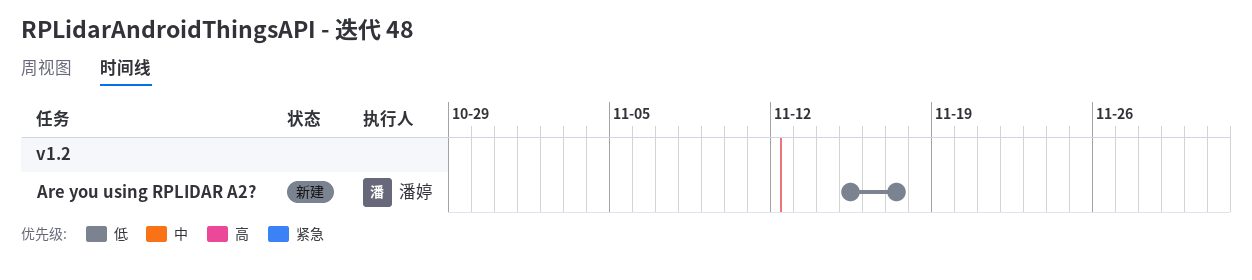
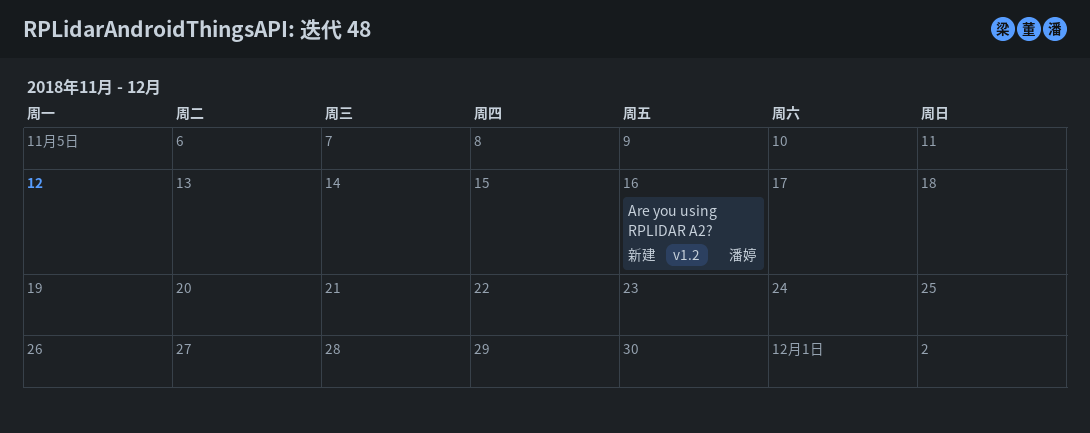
Are you using RPLIDAR A2?, due: Nov 17 -> Nov 16

